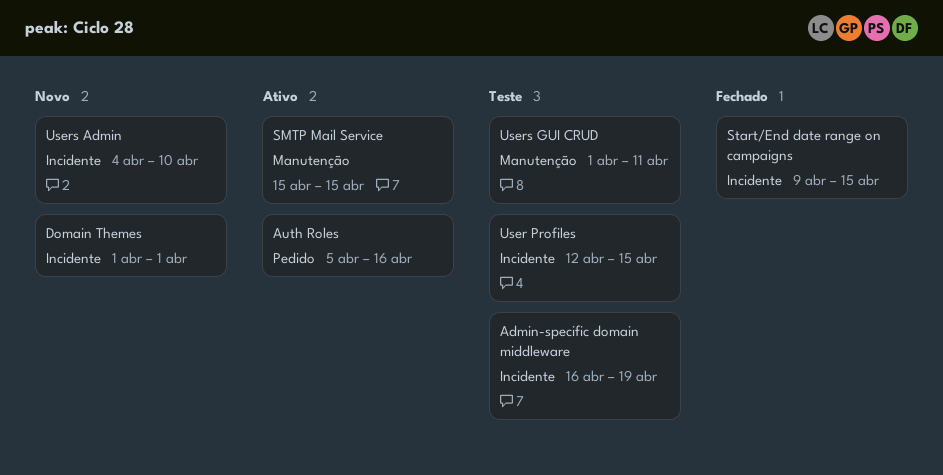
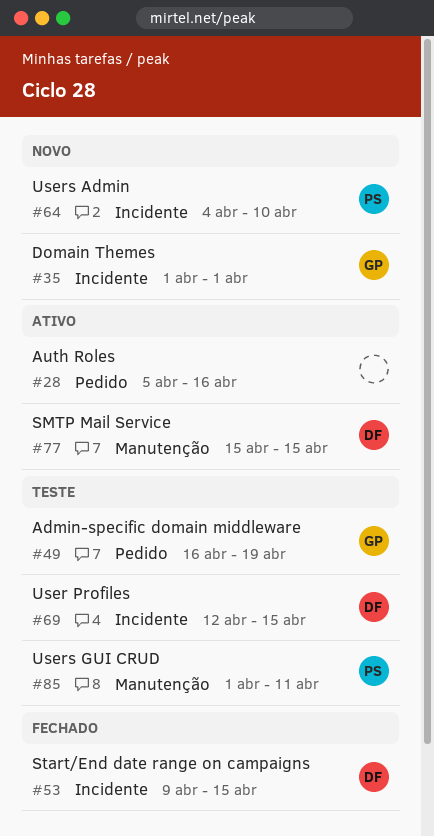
Admin-specific domain middleware, label: Incidente -> Pedido

